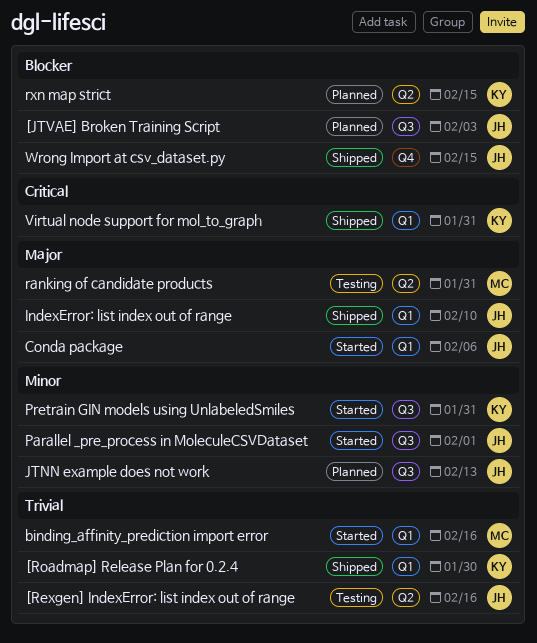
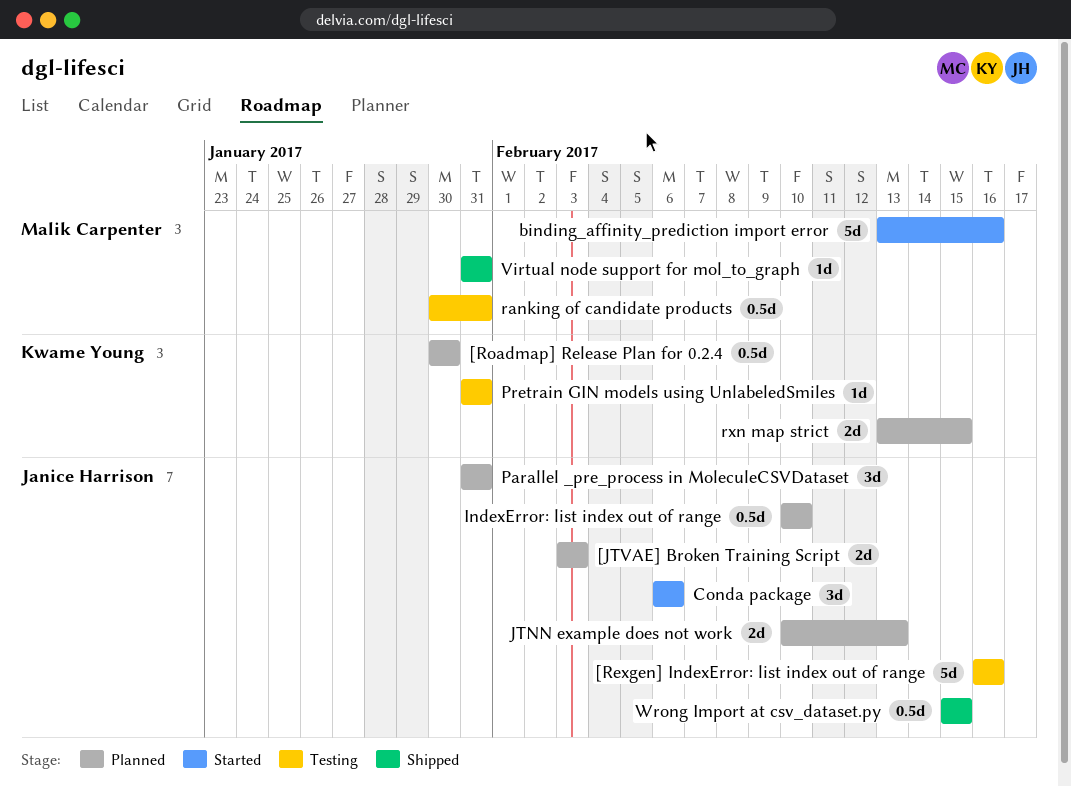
[Roadmap] Release Plan for 0.2.4, status: Shipped -> Planned
IndexError: list index out of range, status: Shipped -> Planned
Parallel _pre_process in MoleculeCSVDataset, status: Started -> Planned
Parallel _pre_process in MoleculeCSVDataset, due: Feb 1 -> Jan 31
Pretrain GIN models using UnlabeledSmiles, status: Started -> Testing
Virtual node support for mol_to_graph, owner: Kwame Young -> Malik Carpenter

